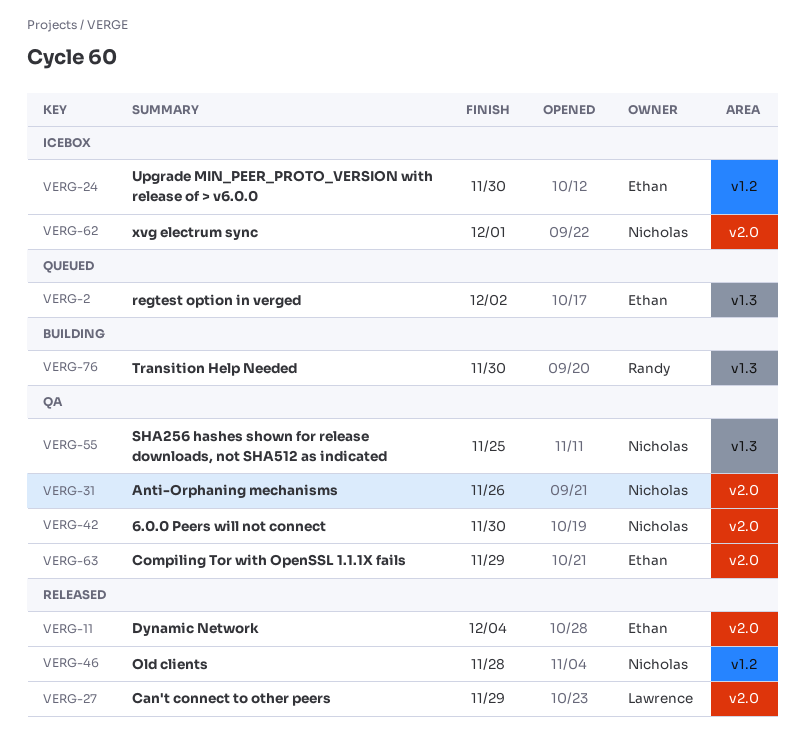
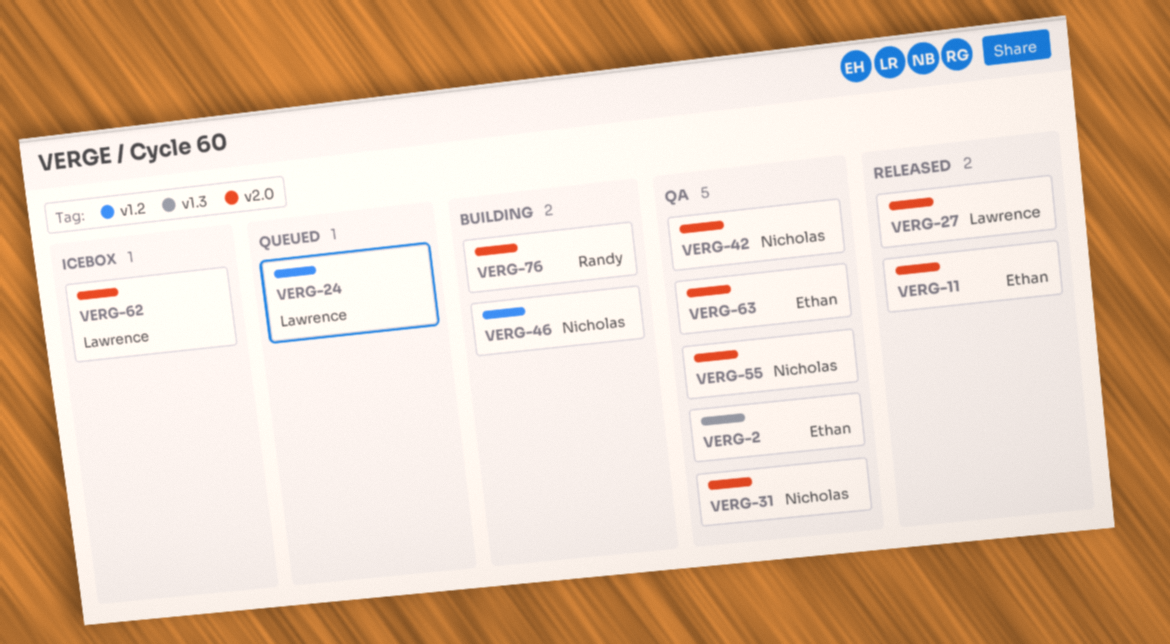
VERG-2, status: Queued -> QA
VERG-24, status: Icebox -> Queued
VERG-24, owner: Ethan -> Lawrence
VERG-46, status: Released -> Building
VERG-55, label: v1.3 -> v2.0
VERG-62, owner: Nicholas -> Lawrence
VERG-76, label: v1.3 -> v2.0

